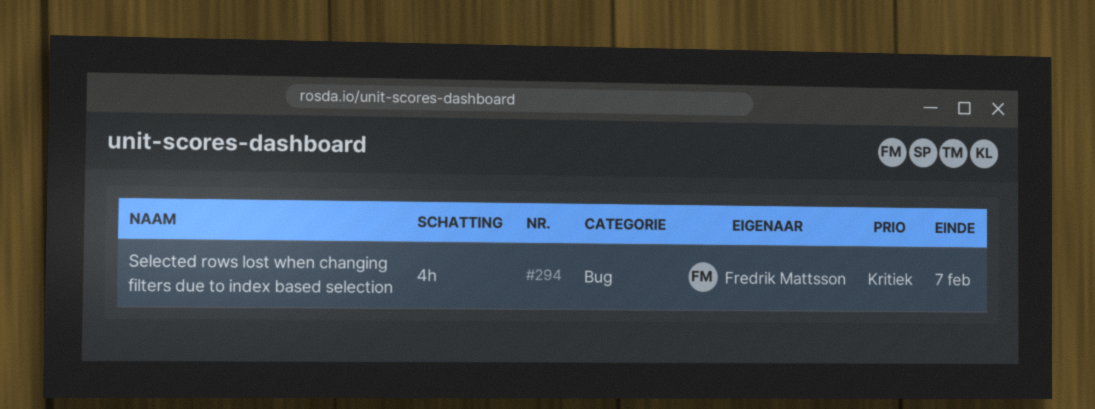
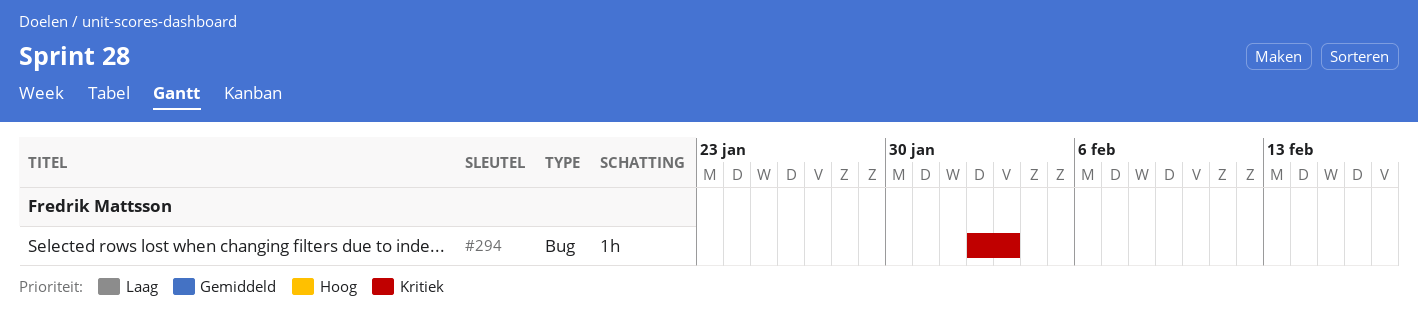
#294, estimate: 4h -> 1h
#294, due: Feb 7 -> Feb 3

